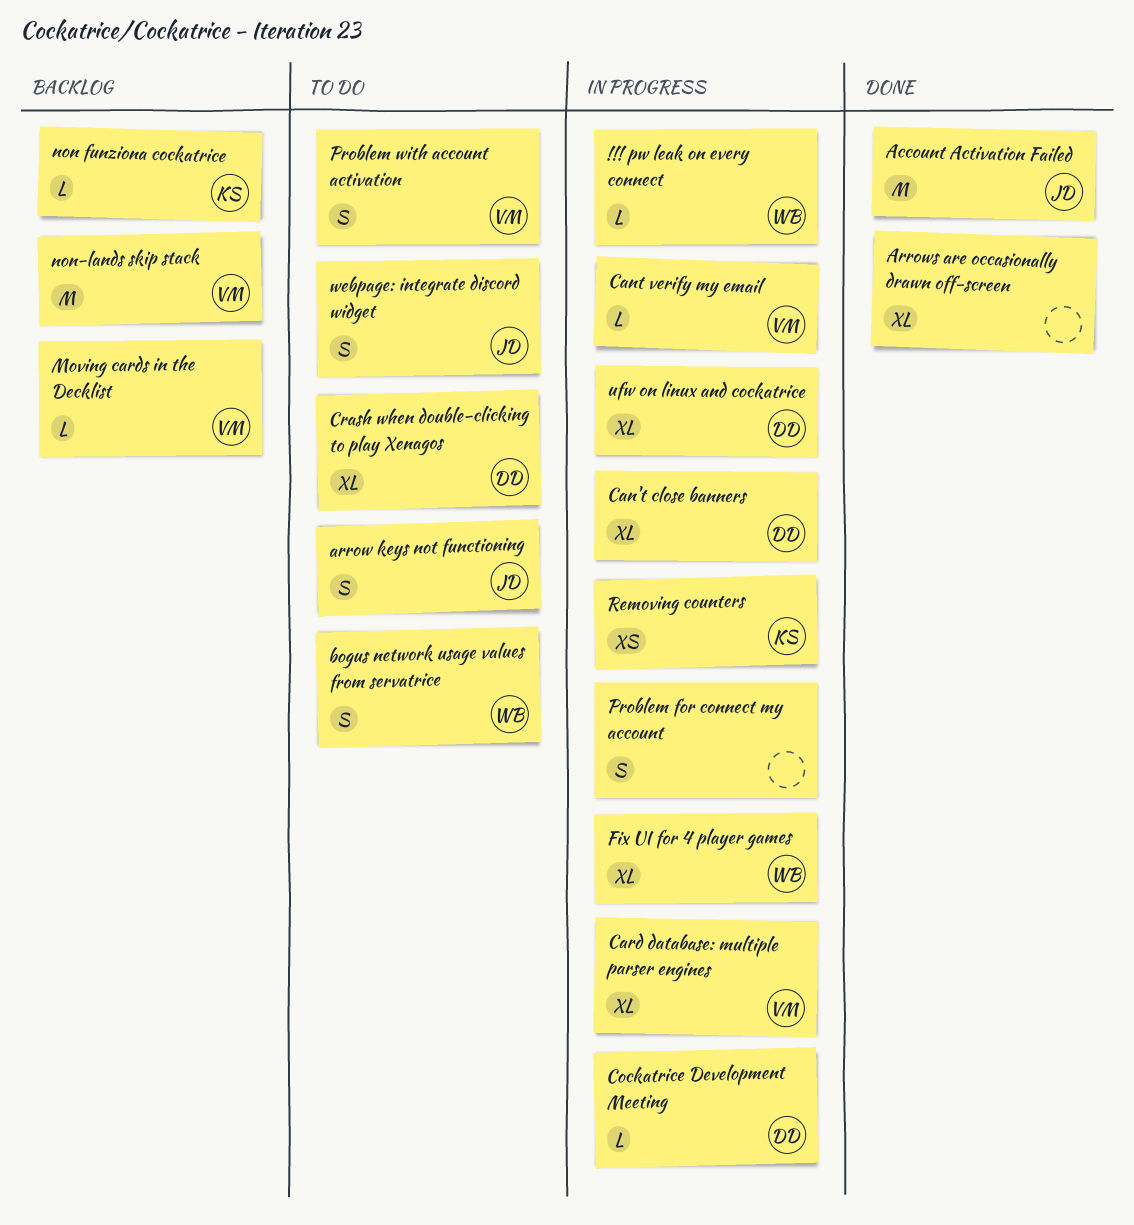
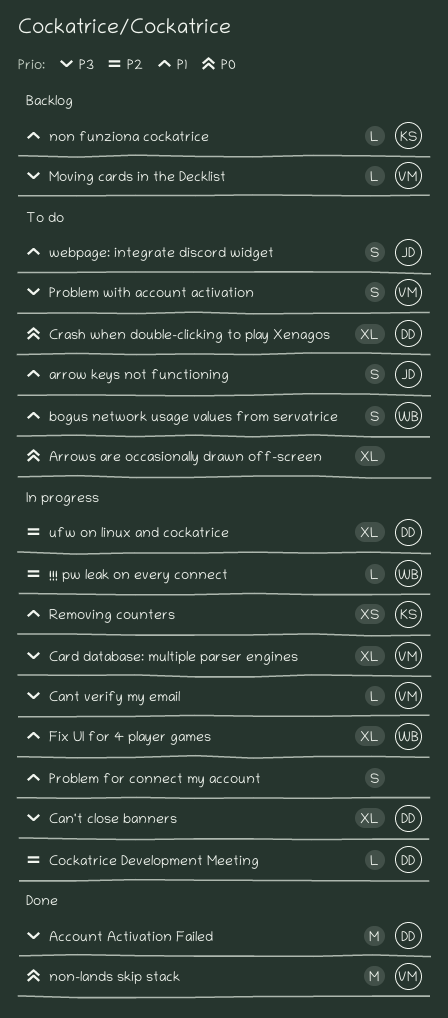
Account Activation Failed, owner: JD -> DD
Arrows are occasionally drawn off-screen, status: Done -> To do
non-lands skip stack, status: Backlog -> Done

